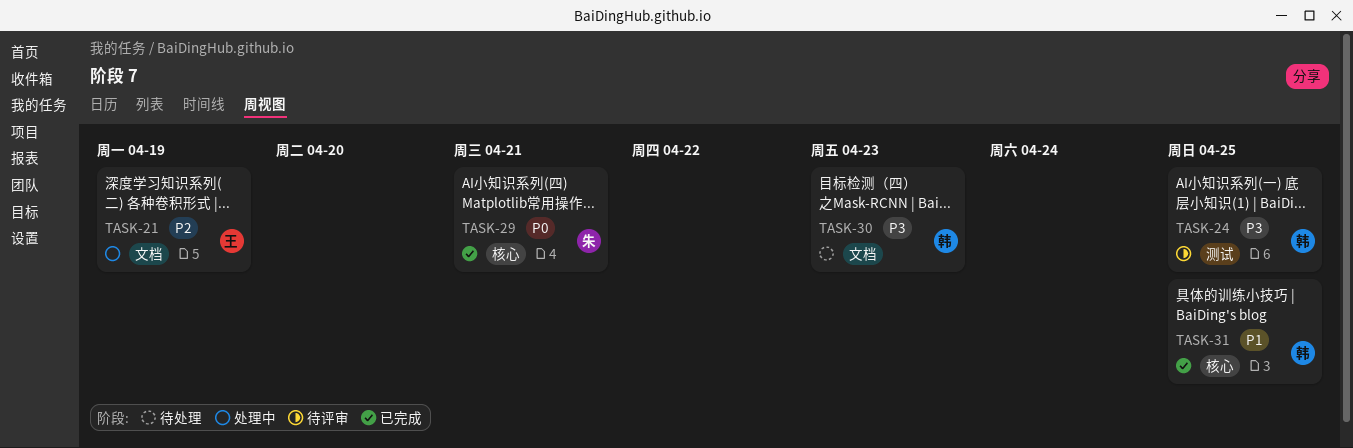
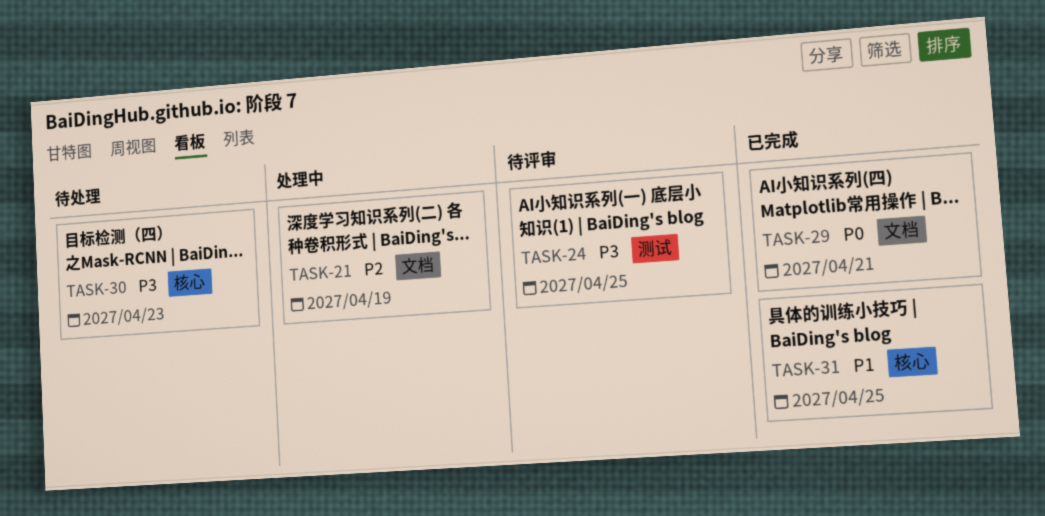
TASK-29, label: 核心 -> 文档
TASK-30, label: 文档 -> 核心

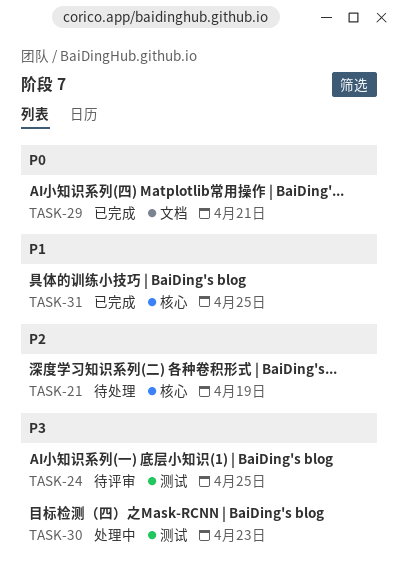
TASK-21, status: 处理中 -> 待处理
TASK-21, label: 文档 -> 核心
TASK-30, status: 待处理 -> 处理中
TASK-30, label: 核心 -> 测试

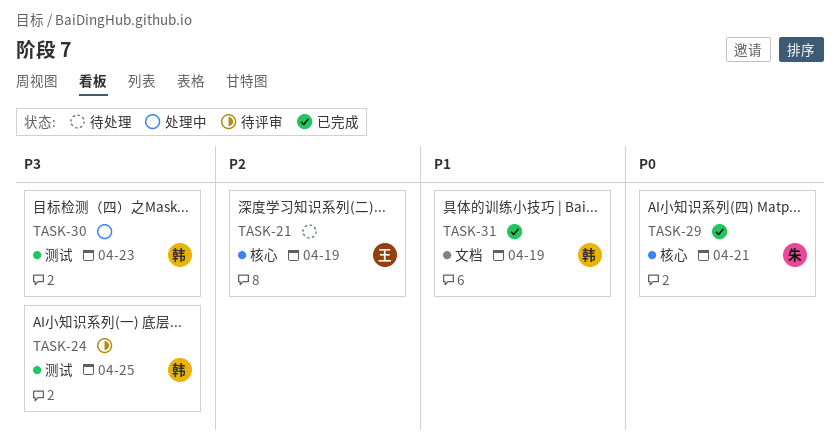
TASK-29, label: 文档 -> 核心
TASK-31, label: 核心 -> 文档
TASK-31, due: Apr 25 -> Apr 19

